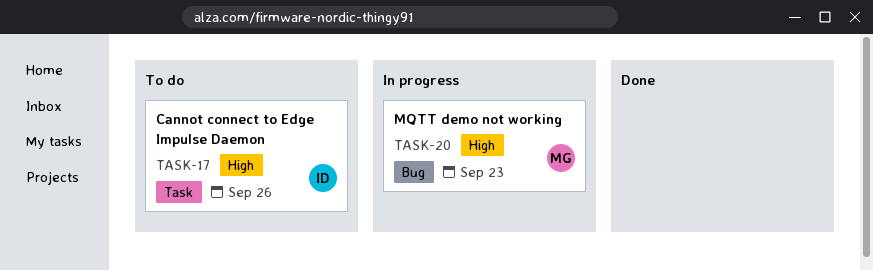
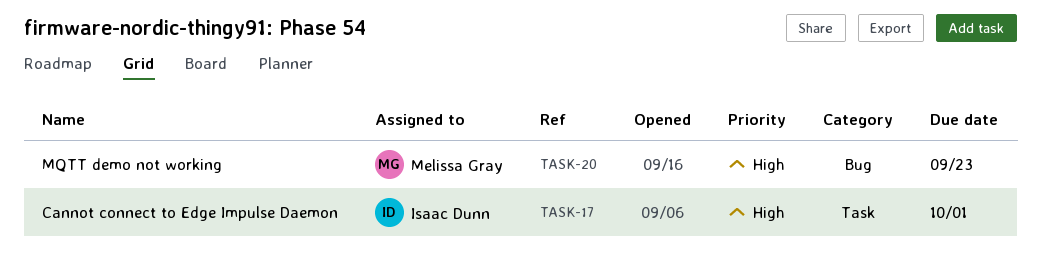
TASK-17, due: Sep 26 -> Oct 1

